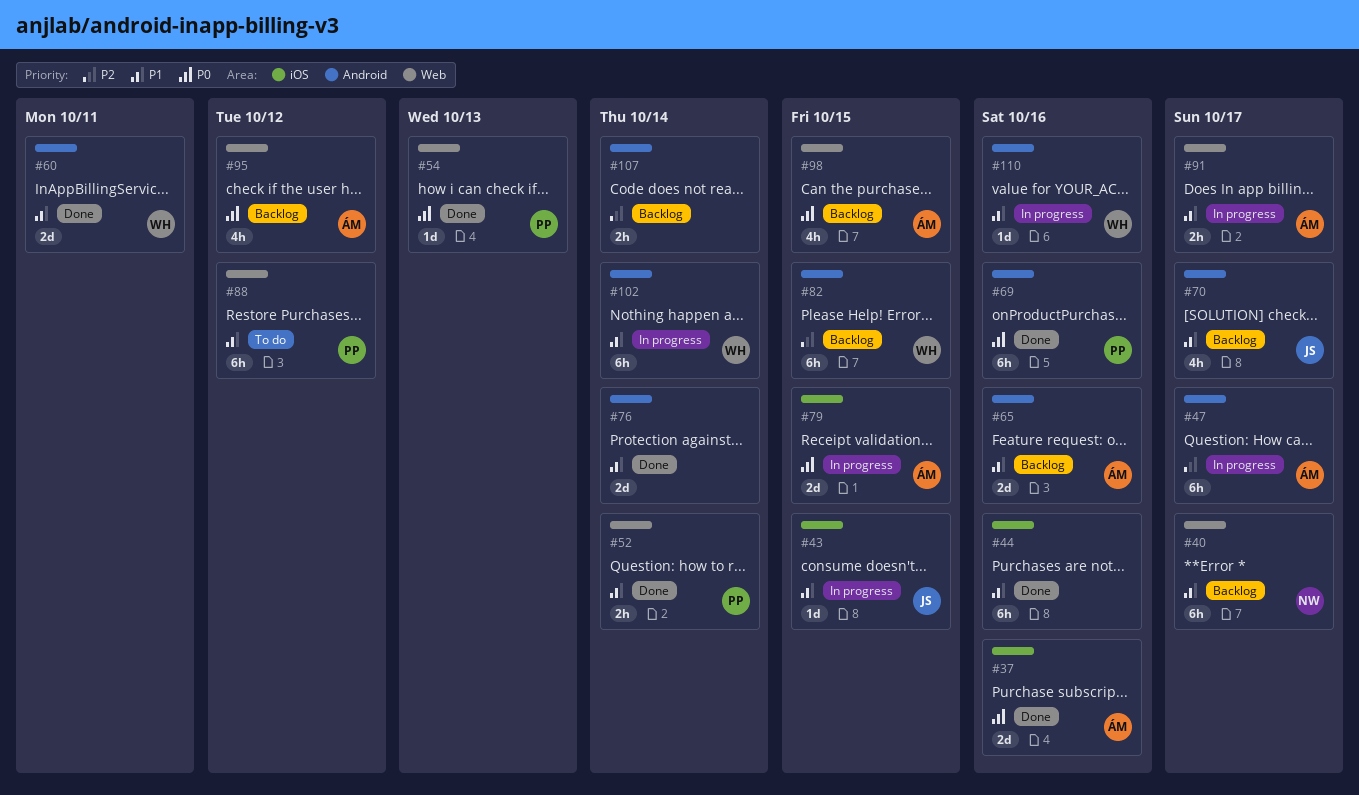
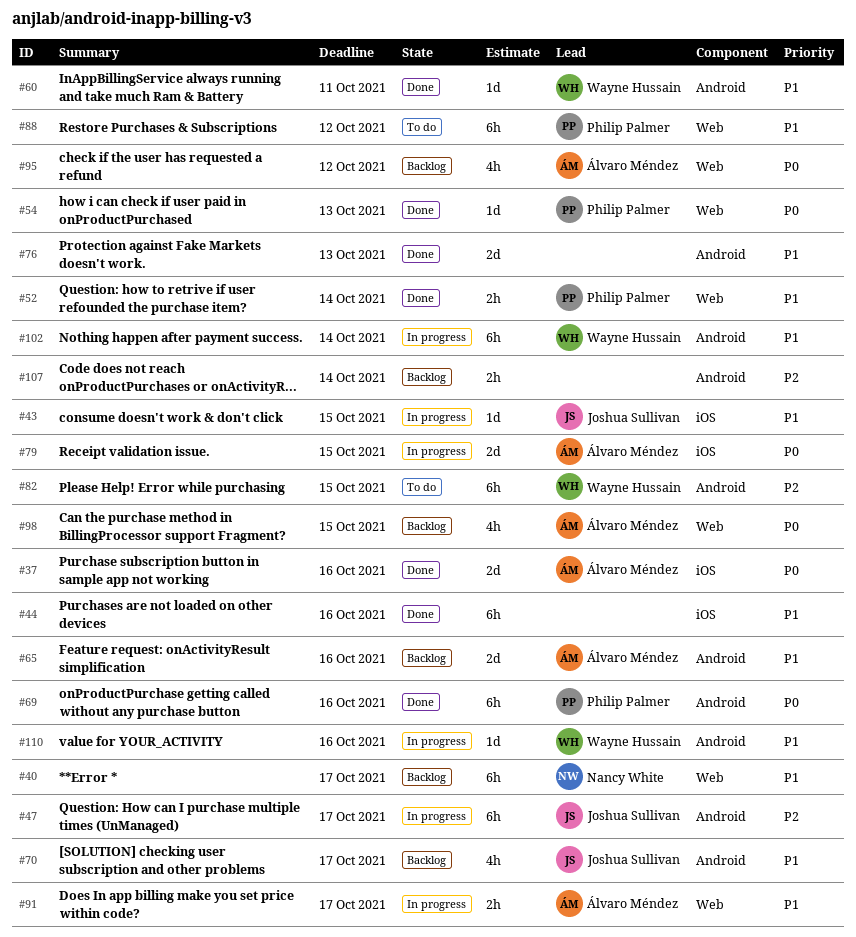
#47, owner: Álvaro Méndez -> Joshua Sullivan
#60, estimate: 2d -> 1d
#76, due: Oct 14 -> Oct 13
#82, status: Backlog -> To do

